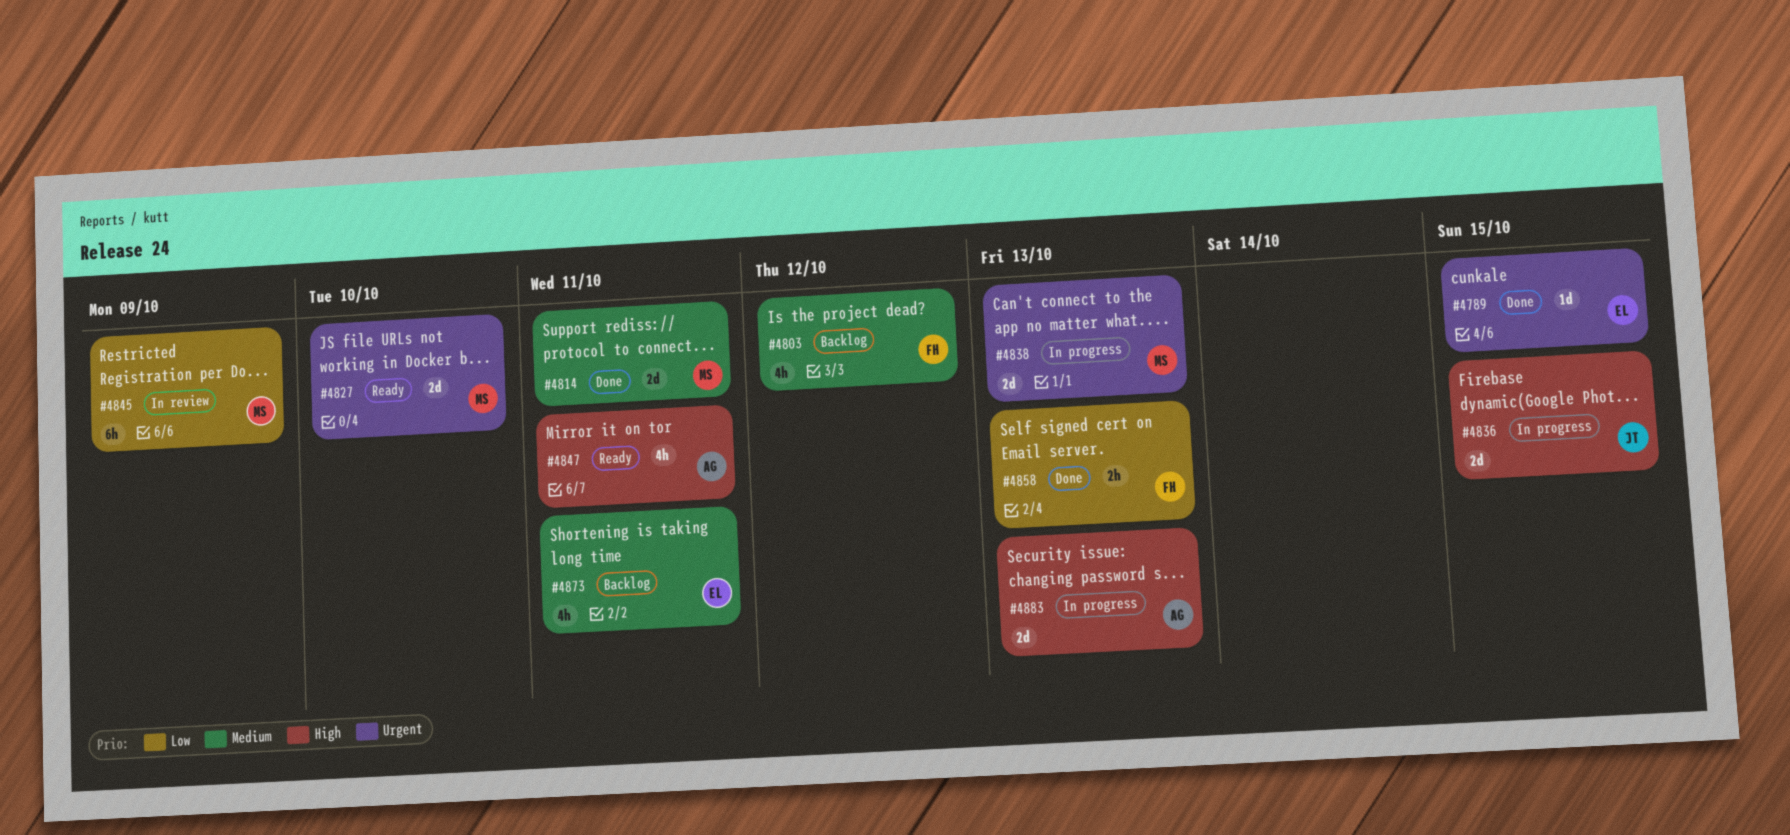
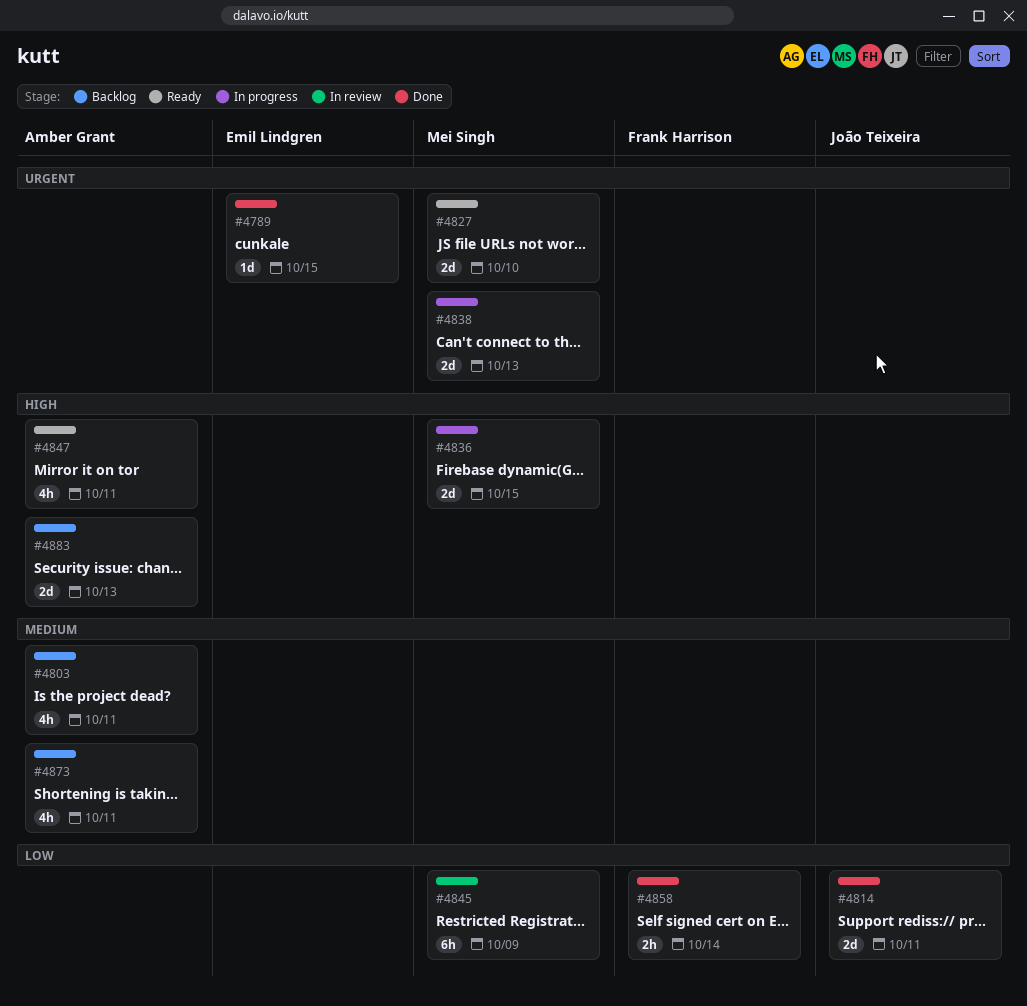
#4803, owner: Frank Harrison -> Amber Grant
#4803, due: Oct 12 -> Oct 11
#4814, owner: Mei Singh -> João Teixeira
#4814, priority: Medium -> Low
#4836, owner: João Teixeira -> Mei Singh
#4858, due: Oct 13 -> Oct 14
#4873, owner: Emil Lindgren -> Amber Grant
#4883, status: In progress -> Backlog

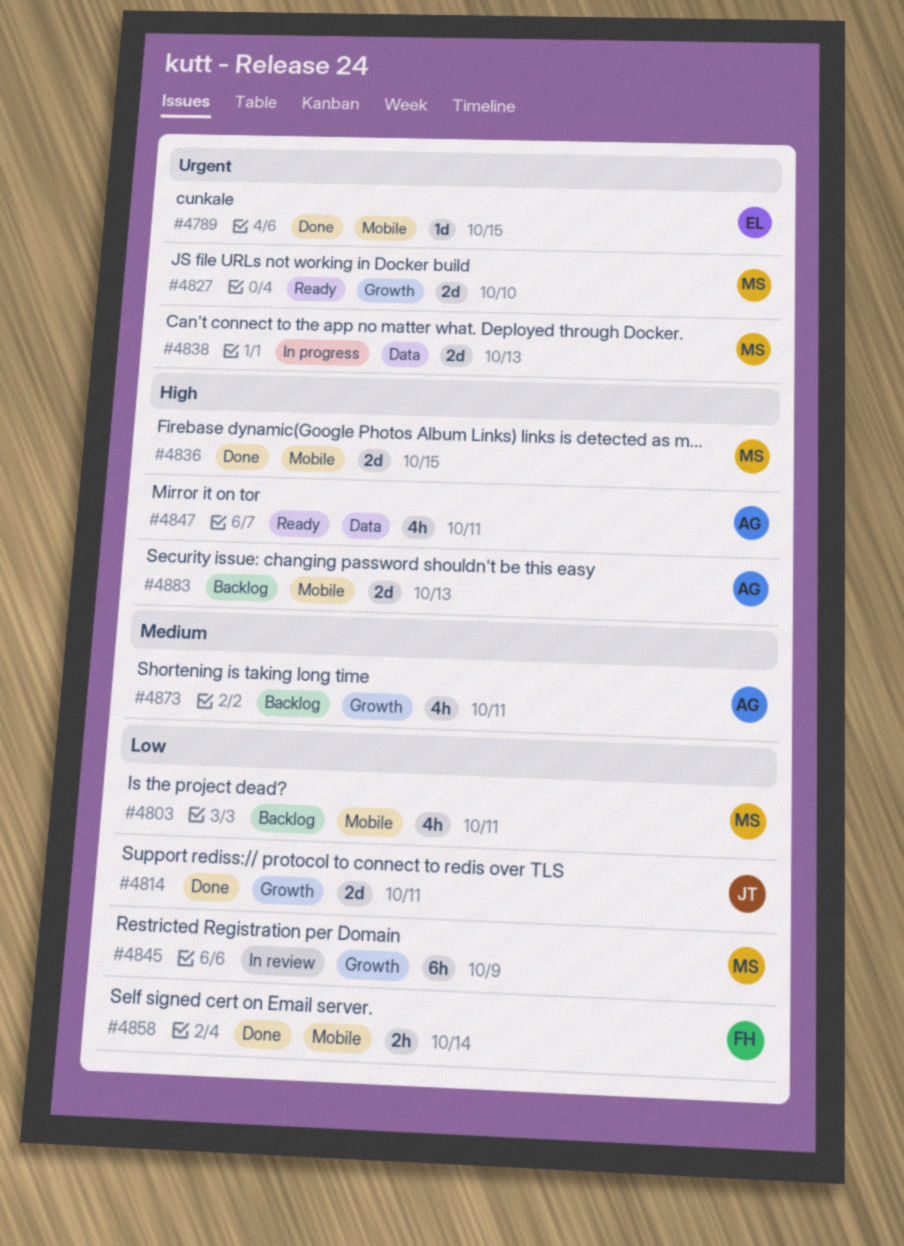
#4803, owner: Amber Grant -> Mei Singh
#4803, priority: Medium -> Low
#4836, status: In progress -> Done

